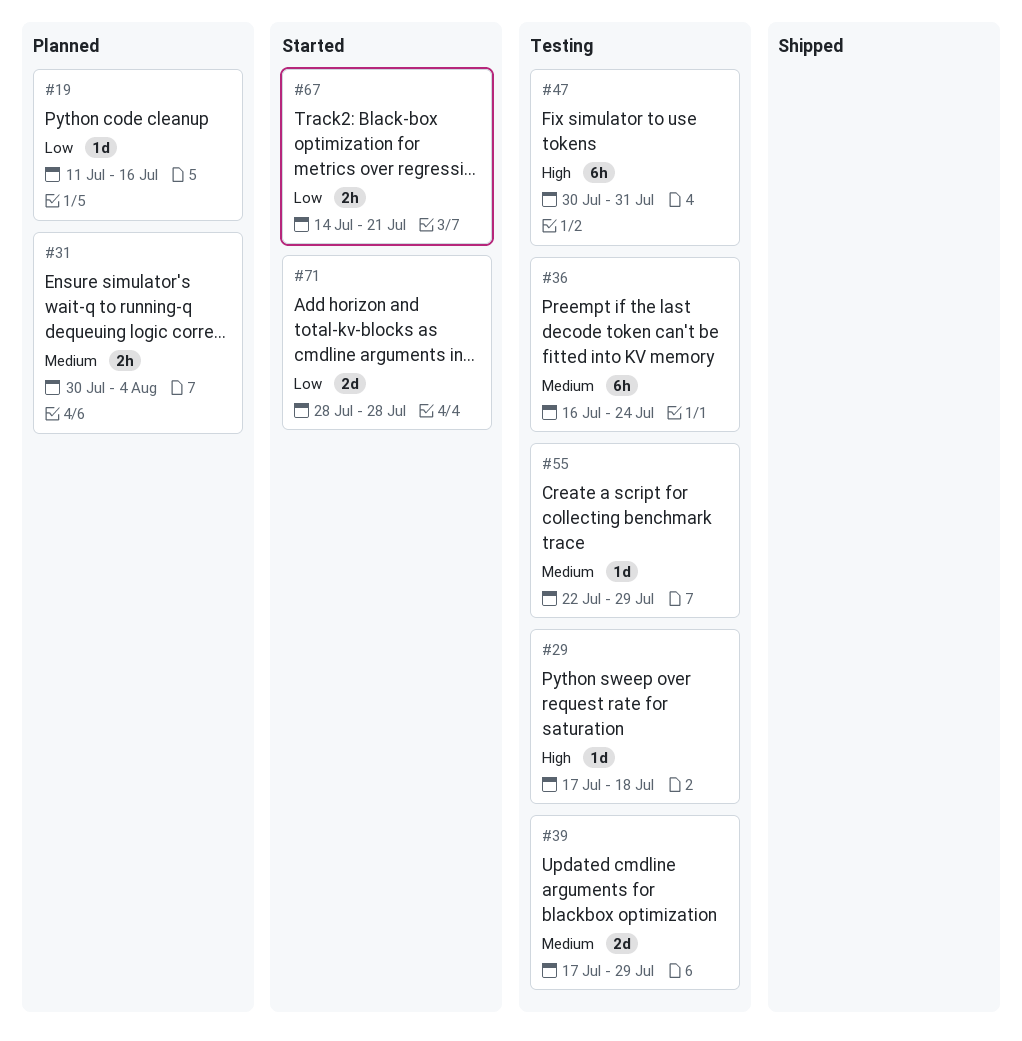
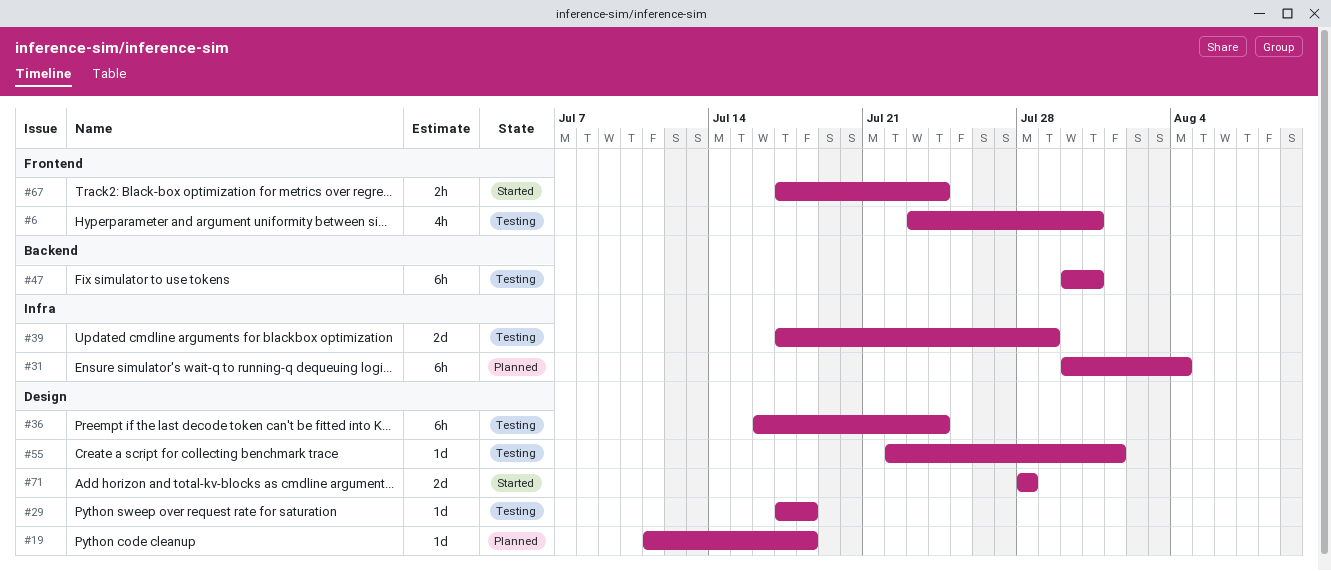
#6: none -> present
#19, due: Jul 16 -> Jul 18
#31, estimate: 2h -> 6h
#55, due: Jul 29 -> Aug 1
#67, start: Jul 14 -> Jul 17
#67, due: Jul 21 -> Jul 24

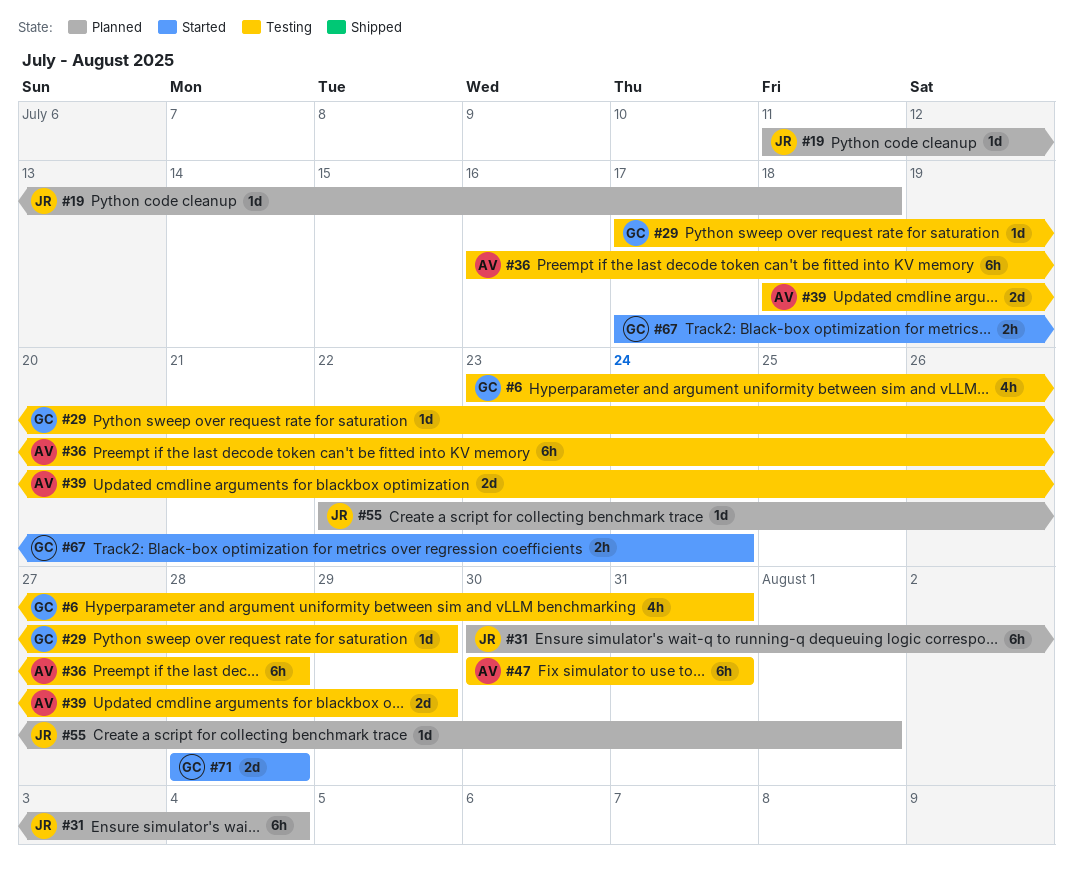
#29, due: Jul 18 -> Jul 29
#36, due: Jul 24 -> Jul 28
#39, start: Jul 17 -> Jul 18
#55, status: Testing -> Planned

